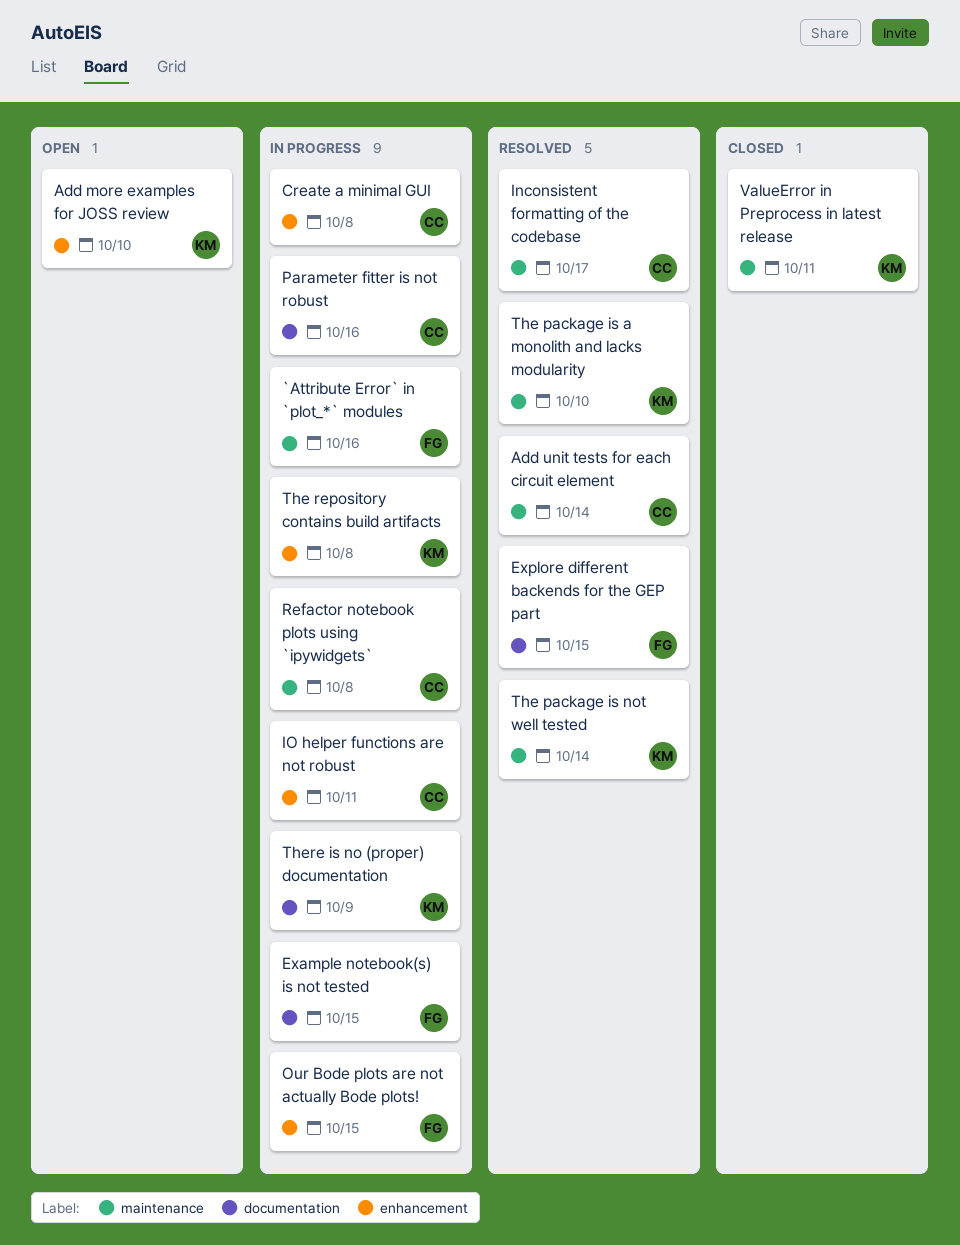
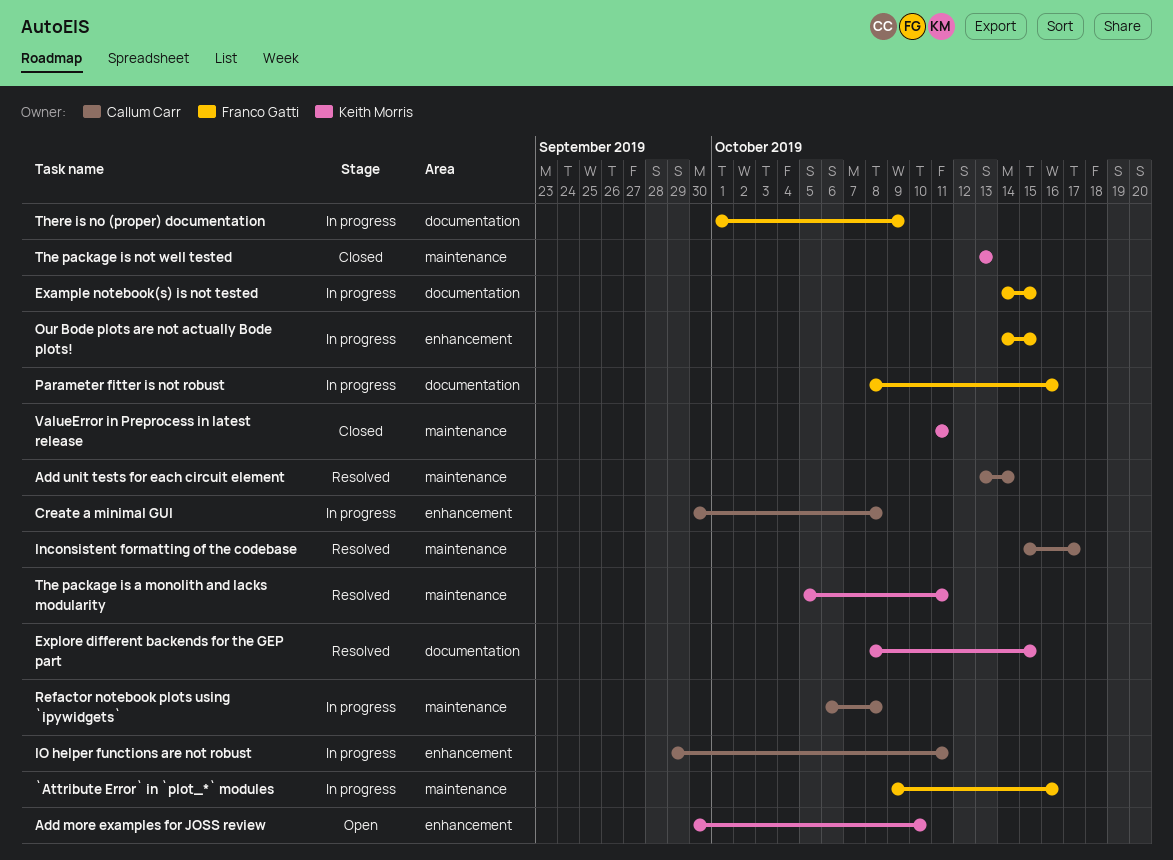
Explore different backends for the GEP part, owner: Franco Gatti -> Keith Morris
Parameter fitter is not robust, owner: Callum Carr -> Franco Gatti
The package is a monolith and lacks modularity, due: Oct 10 -> Oct 11
The package is not well tested, status: Resolved -> Closed
The package is not well tested, due: Oct 14 -> Oct 13
The repository contains build artifacts: present -> none
There is no (proper) documentation, owner: Keith Morris -> Franco Gatti

